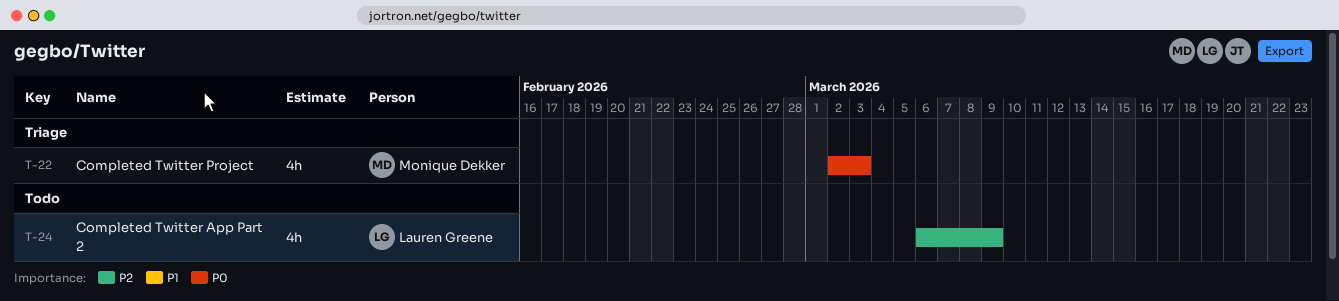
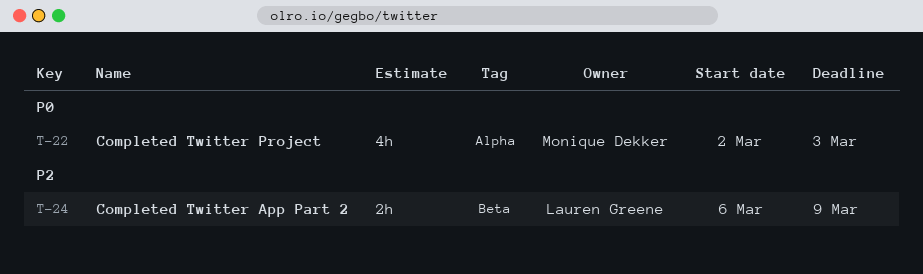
T-24, estimate: 4h -> 2h

